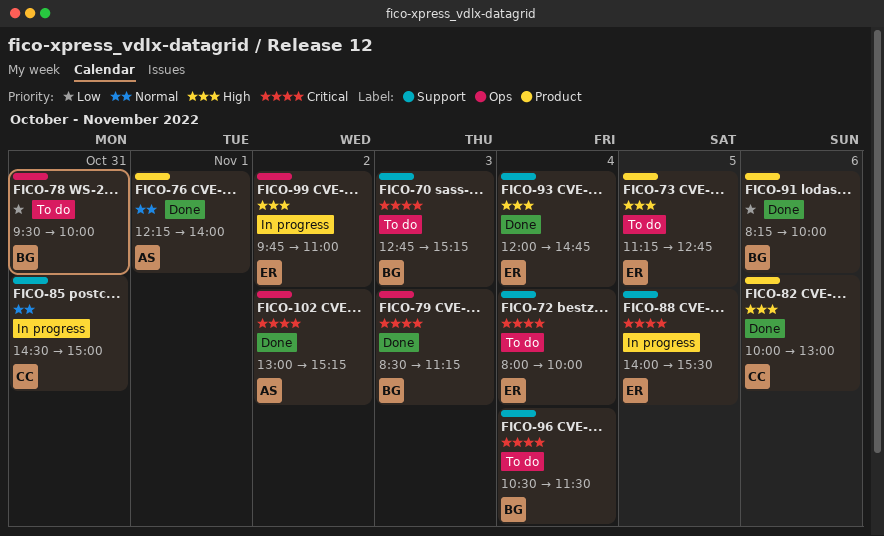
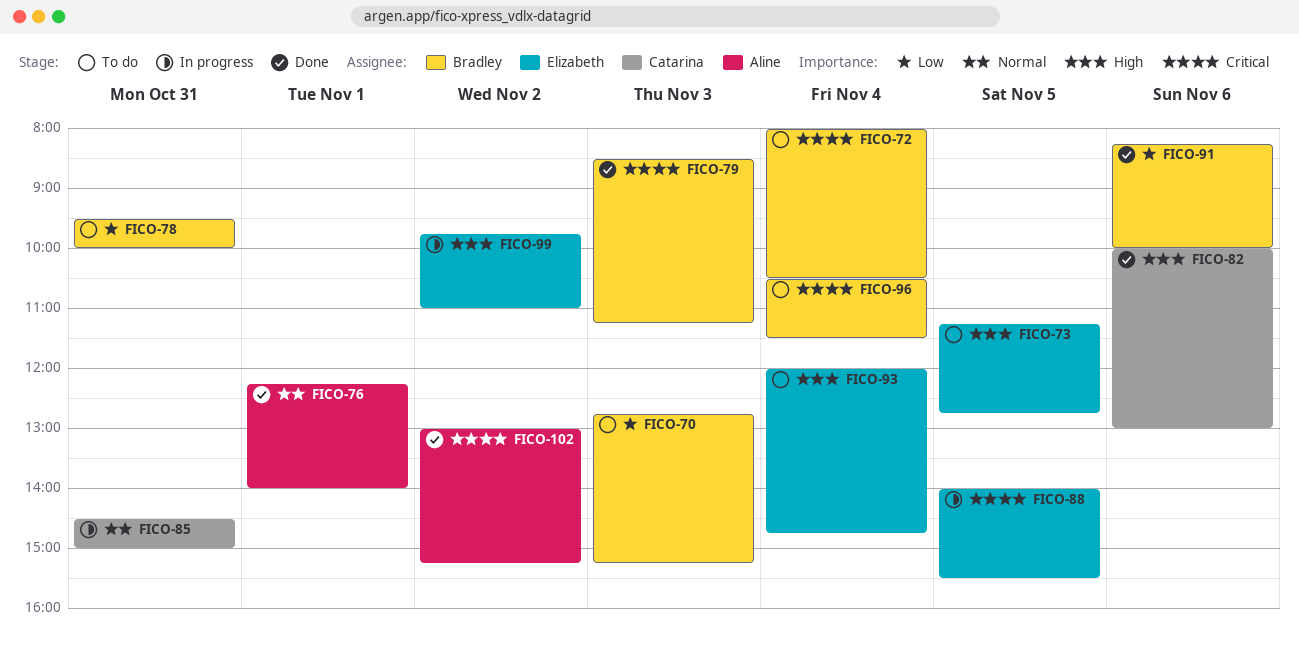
FICO-70, priority: Critical -> Low
FICO-72, owner: Elizabeth -> Bradley
FICO-72, ends: 10:00 -> 10:30
FICO-93, status: Done -> To do

